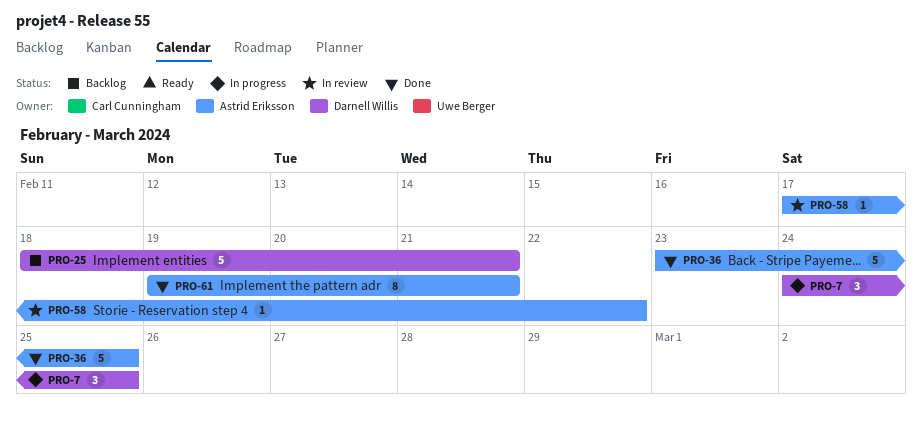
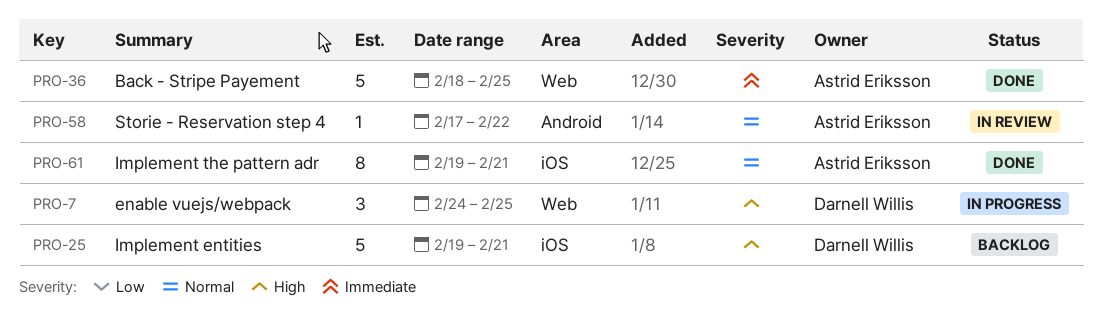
PRO-25, start: Feb 18 -> Feb 19
PRO-36, start: Feb 23 -> Feb 18

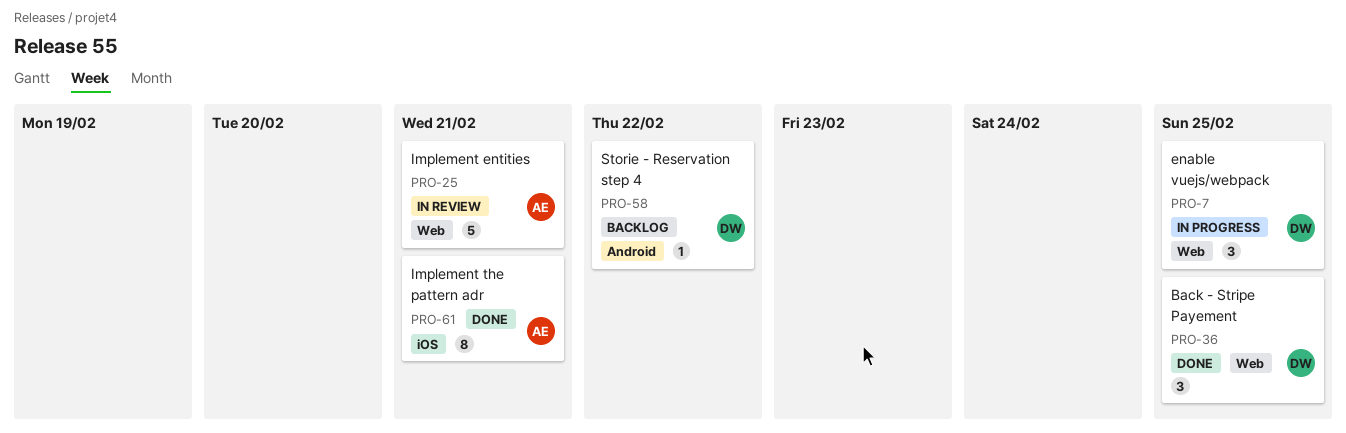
PRO-25, status: Backlog -> In review
PRO-25, owner: Darnell Willis -> Astrid Eriksson
PRO-25, label: iOS -> Web
PRO-36, owner: Astrid Eriksson -> Darnell Willis
PRO-36, estimate: 5 -> 3
PRO-58, status: In review -> Backlog
PRO-58, owner: Astrid Eriksson -> Darnell Willis

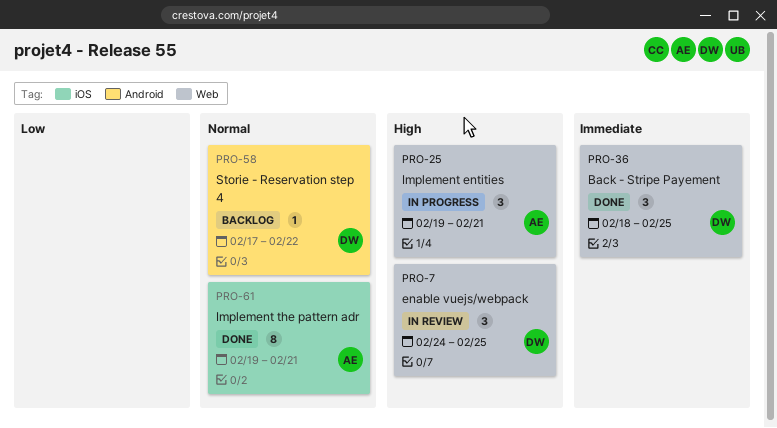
PRO-7, status: In progress -> In review
PRO-25, status: In review -> In progress
PRO-25, estimate: 5 -> 3

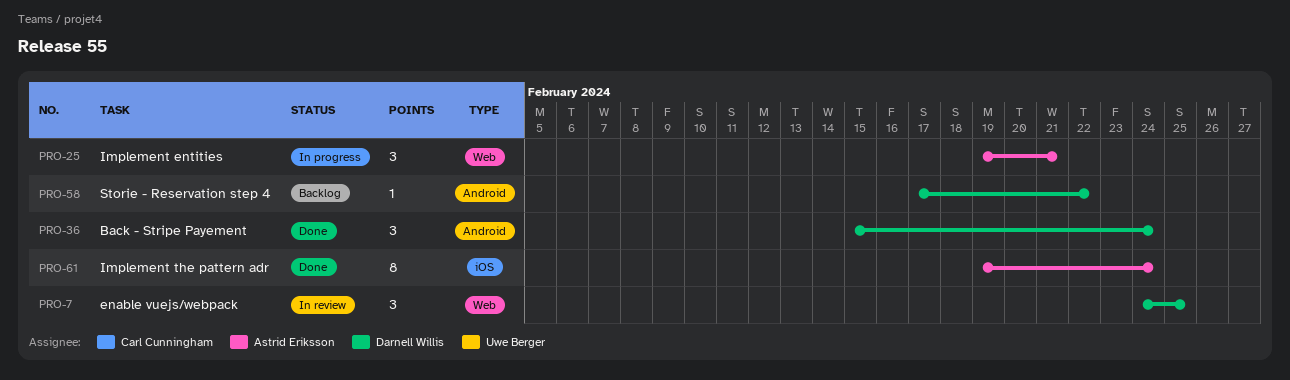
PRO-36, label: Web -> Android
PRO-36, start: Feb 18 -> Feb 15
PRO-36, due: Feb 25 -> Feb 24
PRO-61, due: Feb 21 -> Feb 24

